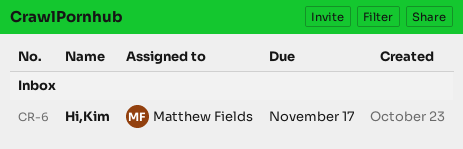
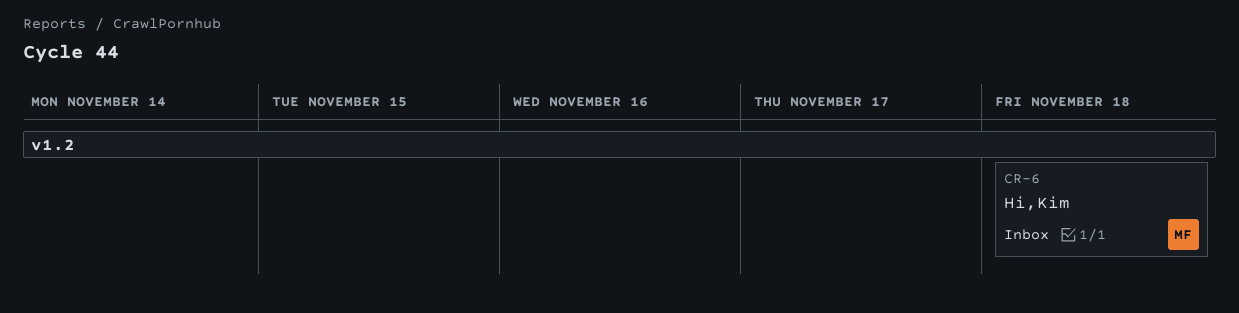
CR-6, due: Nov 17 -> Nov 18

